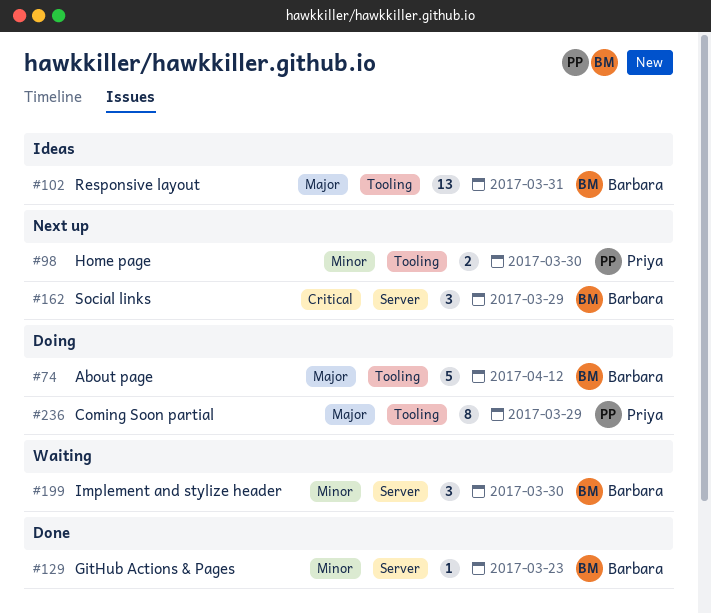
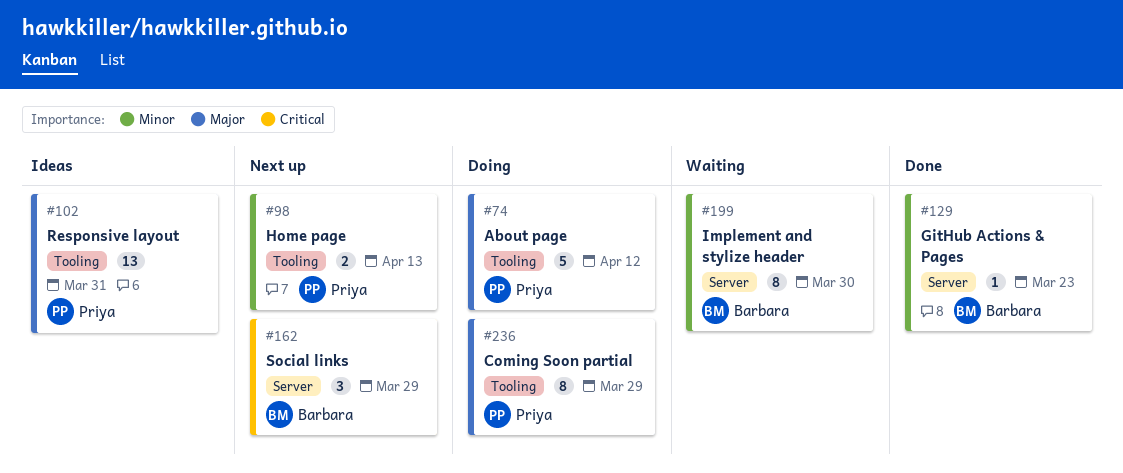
#74, owner: Barbara -> Priya
#98, due: Mar 30 -> Apr 13
#102, owner: Barbara -> Priya
#199, estimate: 3 -> 8

